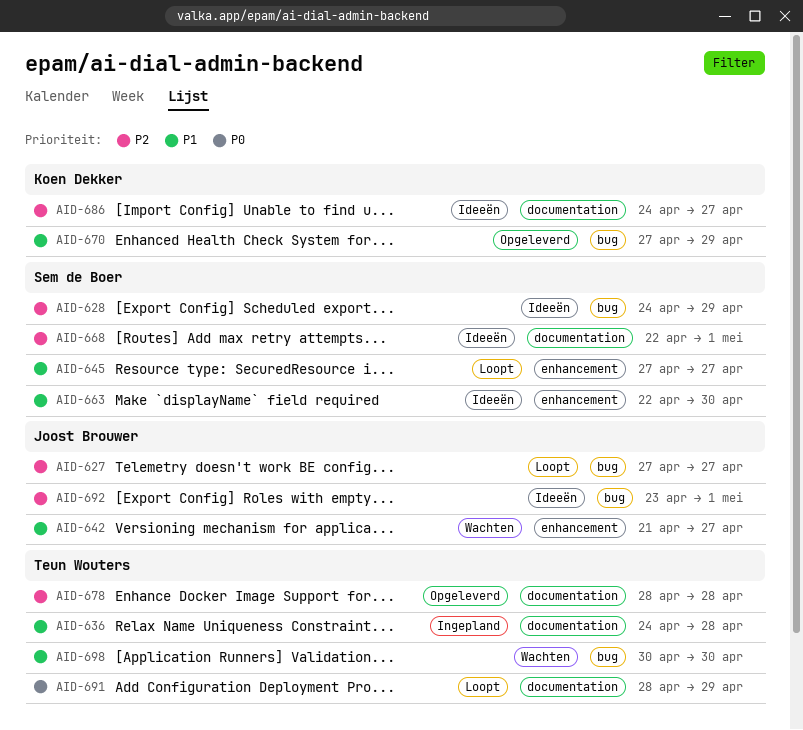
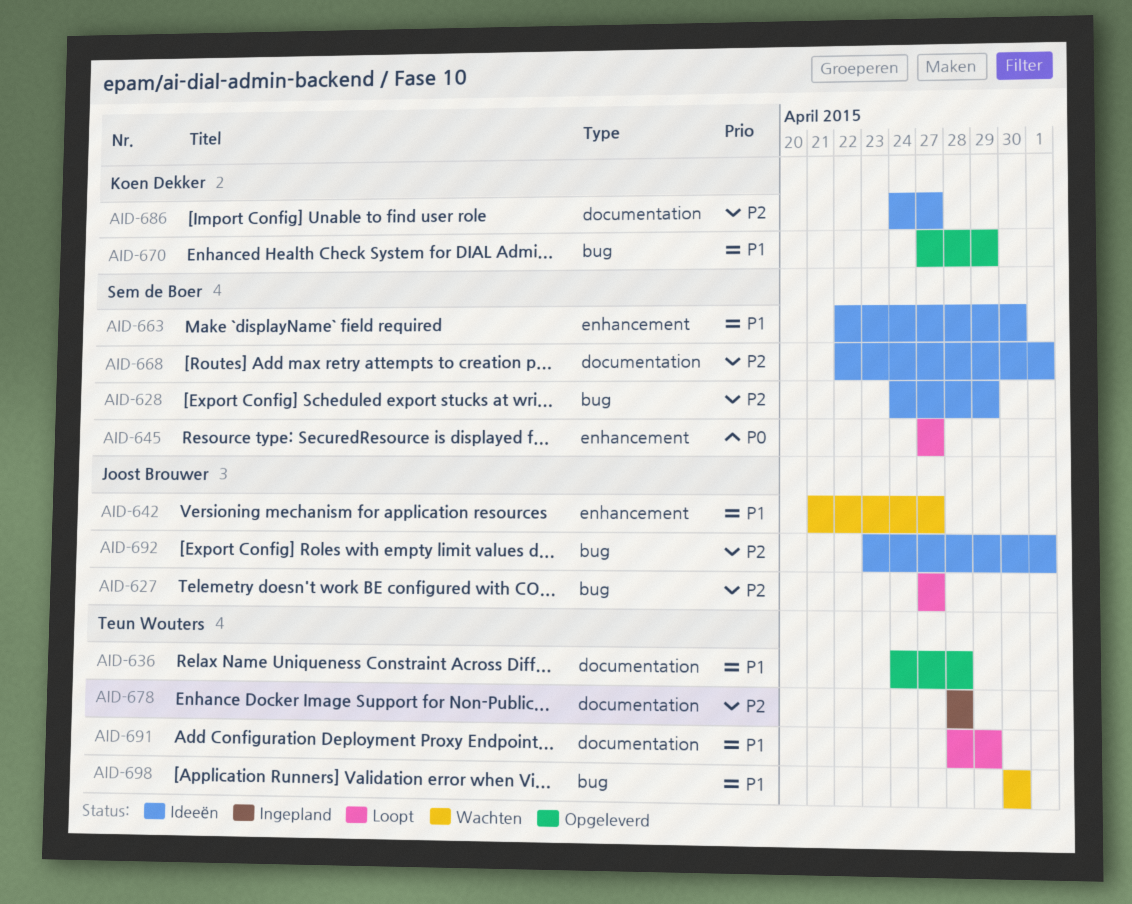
AID-636, status: Ingepland -> Opgeleverd
AID-645, priority: P1 -> P0
AID-678, status: Opgeleverd -> Ingepland
AID-691, priority: P0 -> P1

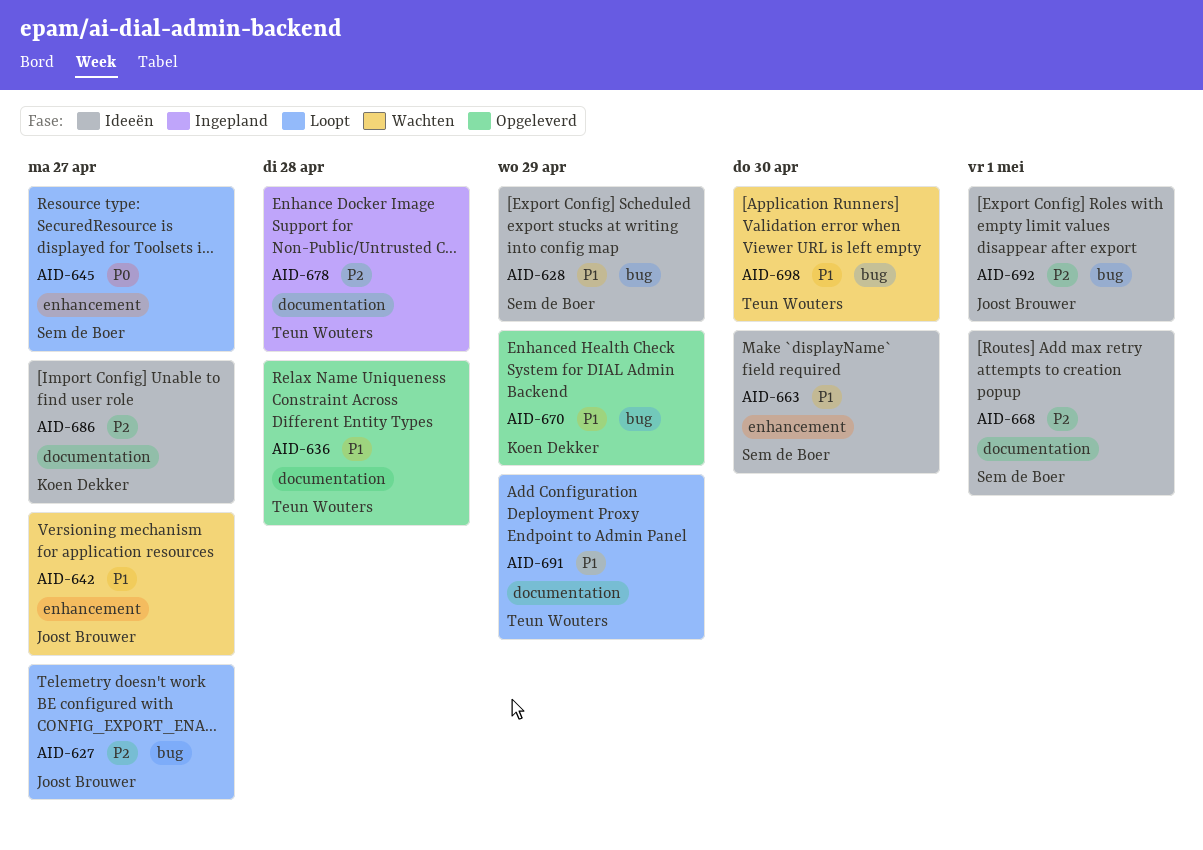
AID-628, priority: P2 -> P1

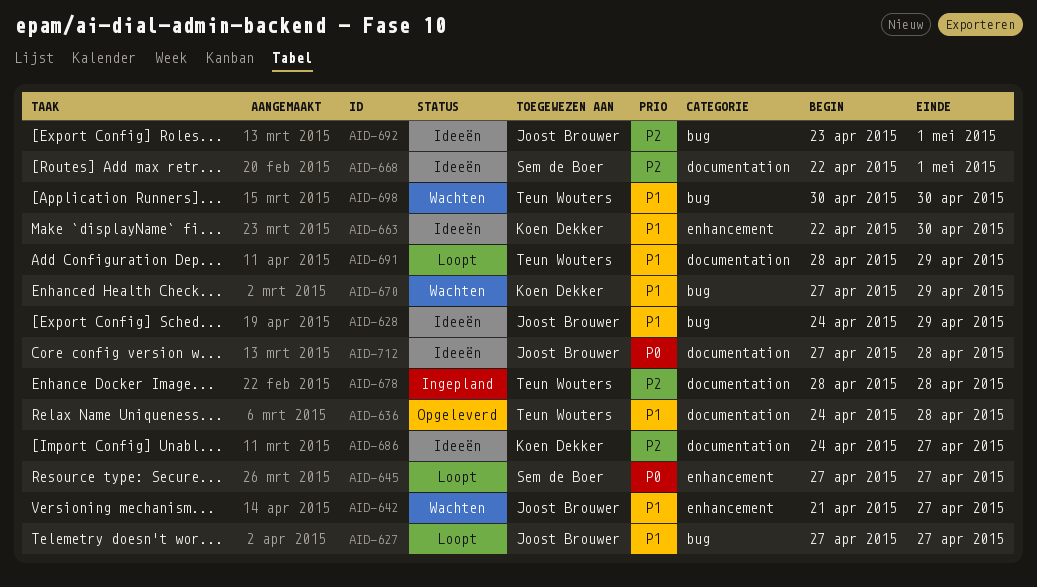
AID-627, priority: P2 -> P1
AID-628, owner: Sem de Boer -> Joost Brouwer
AID-663, owner: Sem de Boer -> Koen Dekker
AID-670, status: Opgeleverd -> Wachten
AID-712: none -> present

